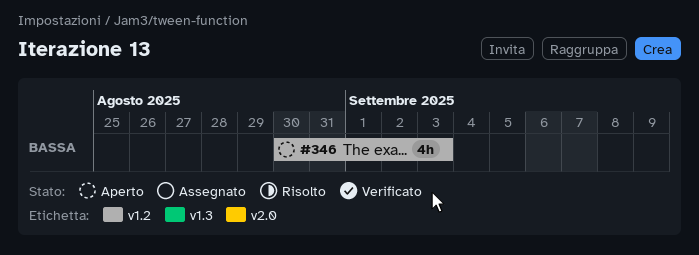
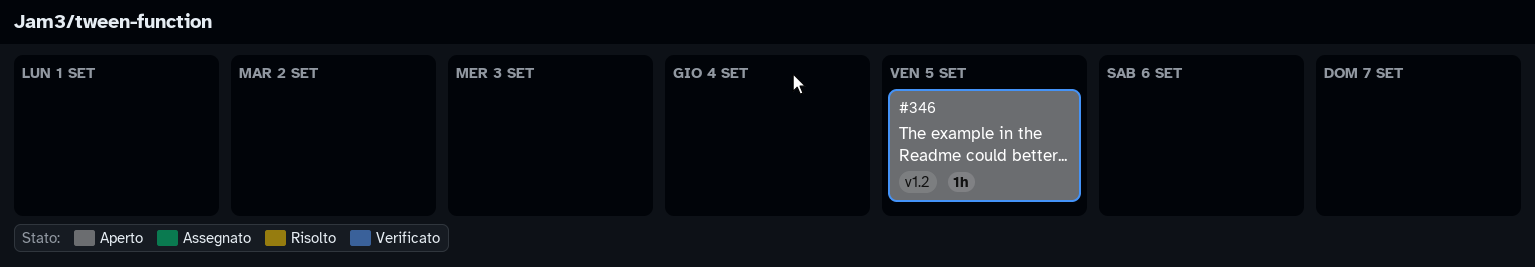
#346, estimate: 4h -> 1h
#346, due: Sep 3 -> Sep 5

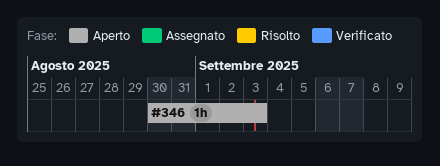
#346, due: Sep 5 -> Sep 3

